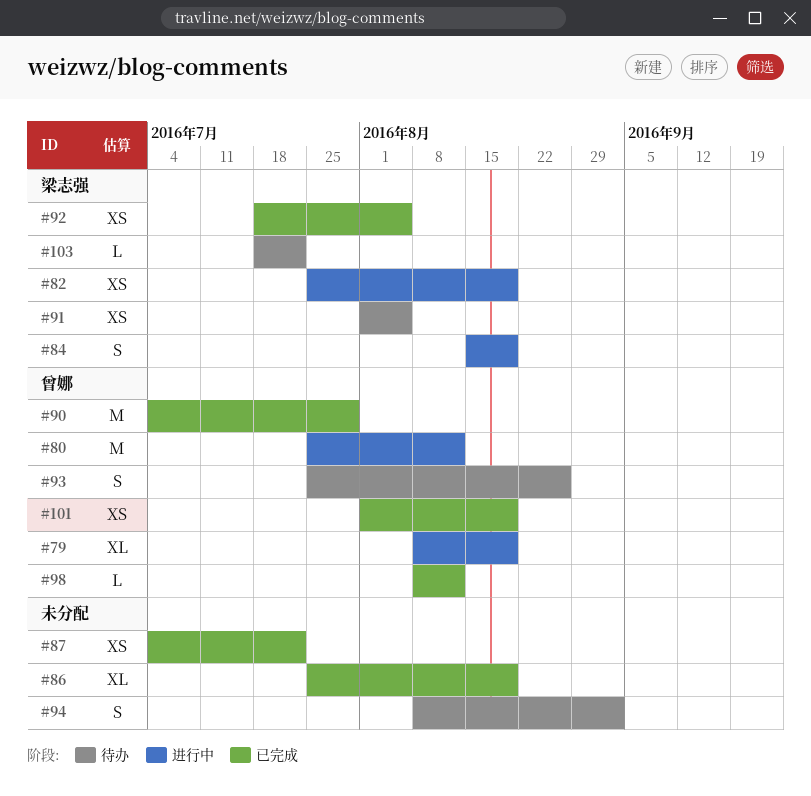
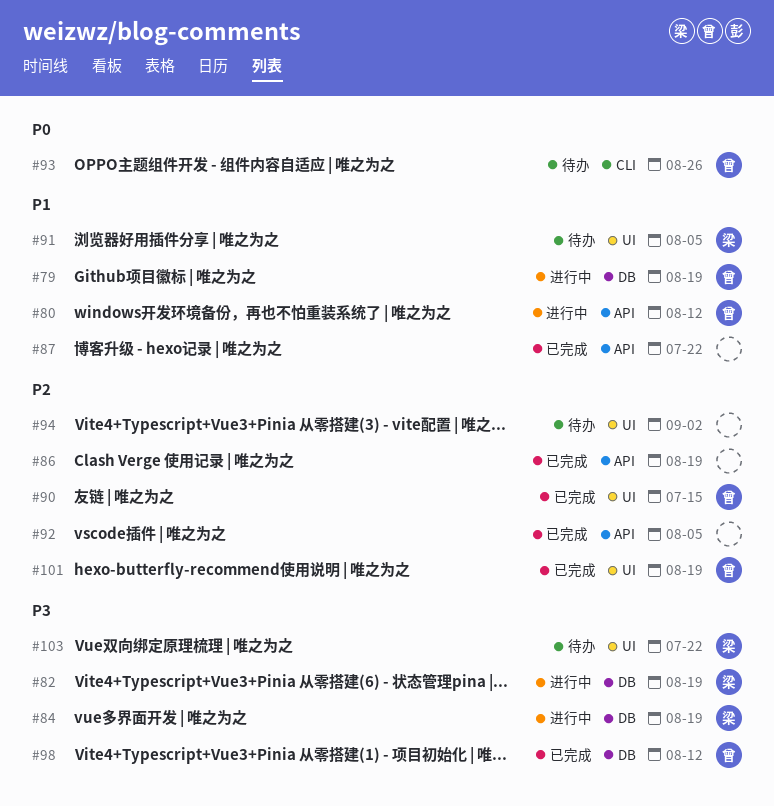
#90, due: Jul 29 -> Jul 15
#92, owner: 梁志强 -> none

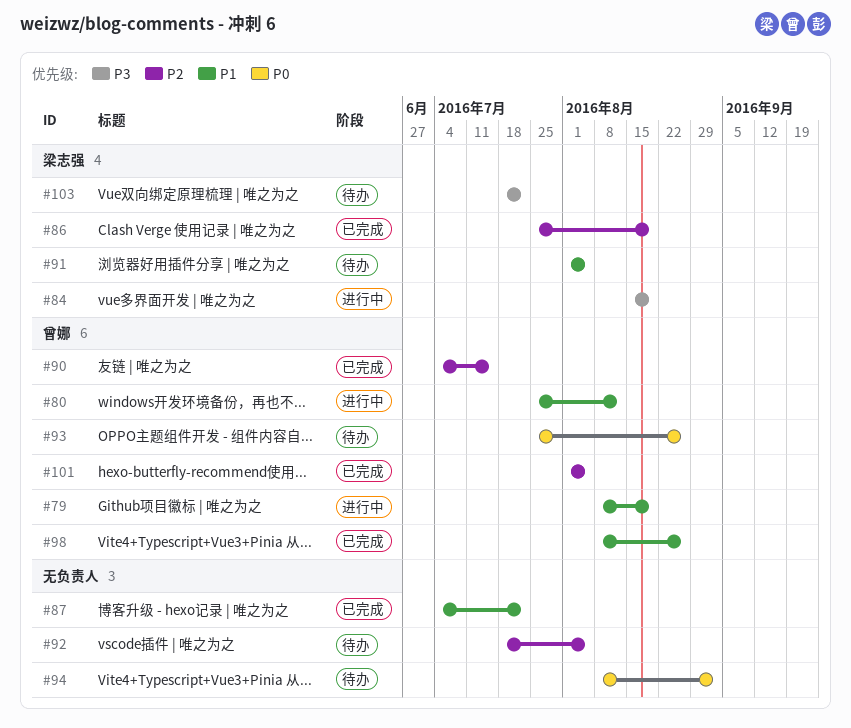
#82: present -> none
#86, owner: none -> 梁志强
#92, status: 已完成 -> 待办
#94, priority: P2 -> P0
#98, priority: P3 -> P1
#98, due: Aug 12 -> Aug 26
#101, due: Aug 19 -> Aug 5

